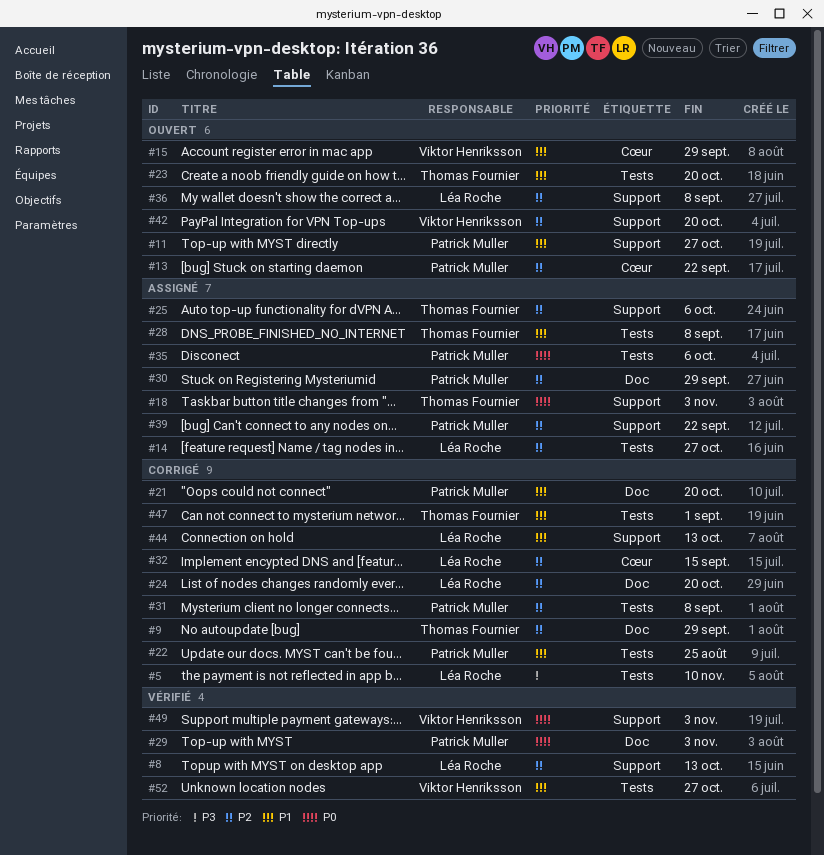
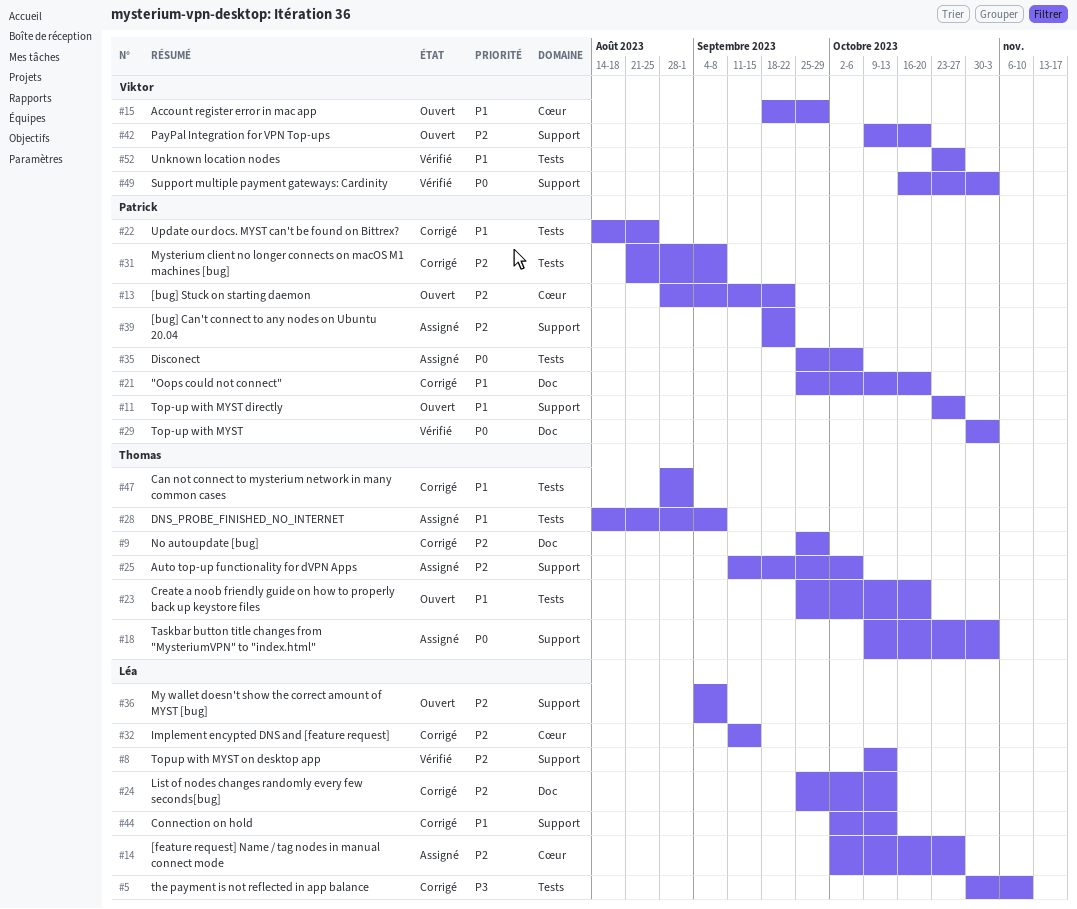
#14, label: Tests -> Cœur
#24, due: Oct 20 -> Oct 13
#30: present -> none

